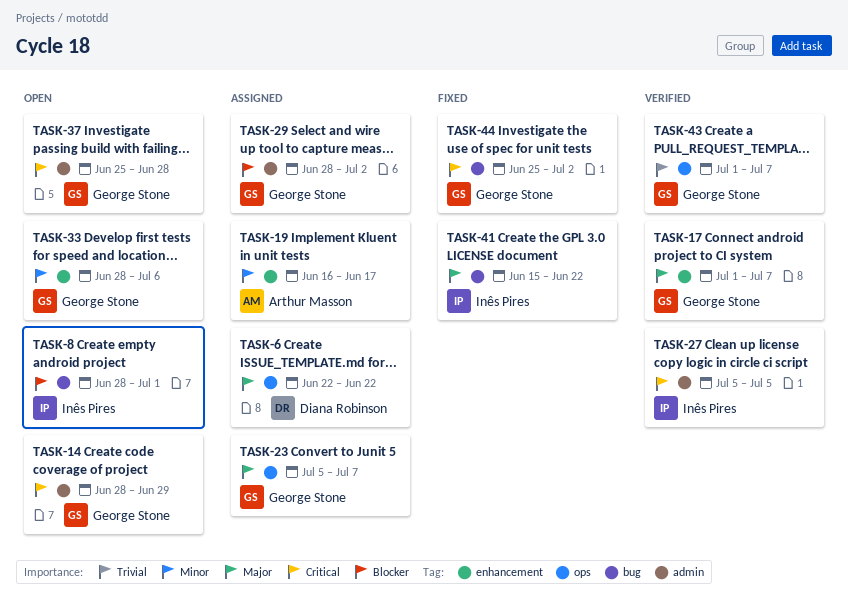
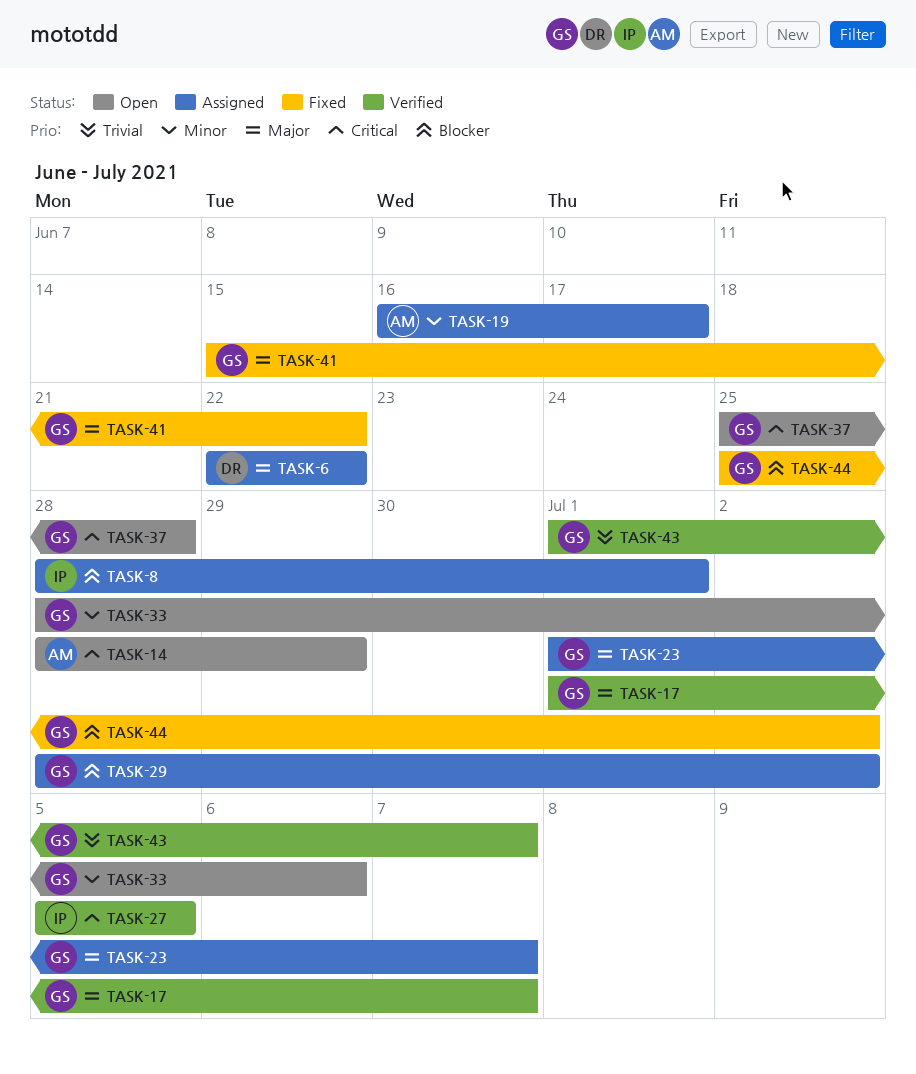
TASK-8, status: Open -> Assigned
TASK-14, owner: George Stone -> Arthur Masson
TASK-23, start: Jul 5 -> Jul 1
TASK-41, owner: Inês Pires -> George Stone
TASK-44, priority: Critical -> Blocker

